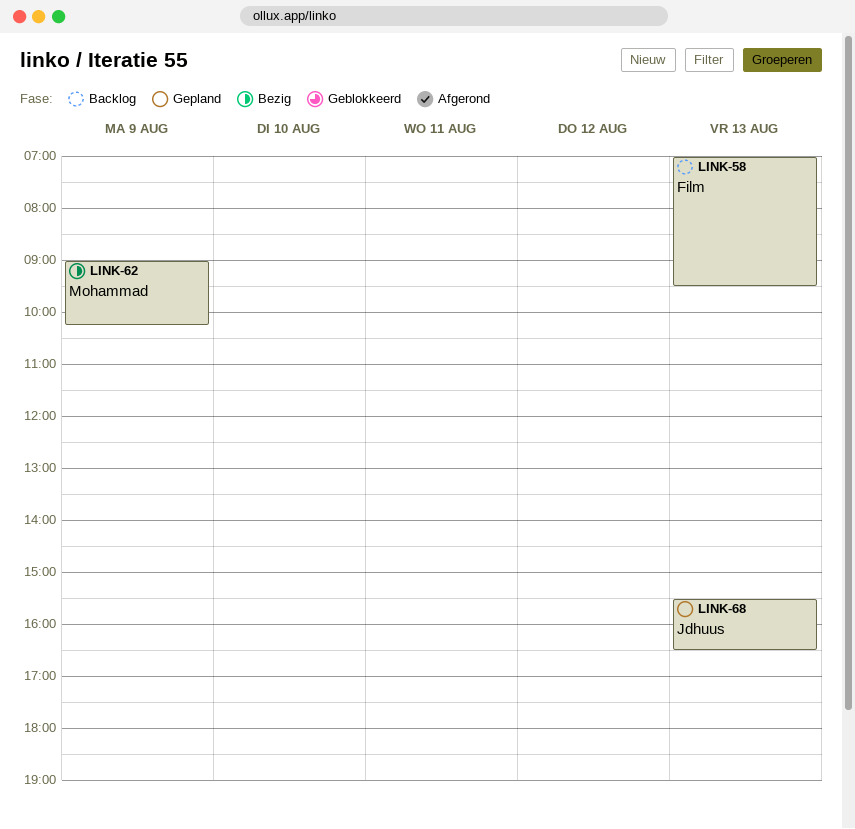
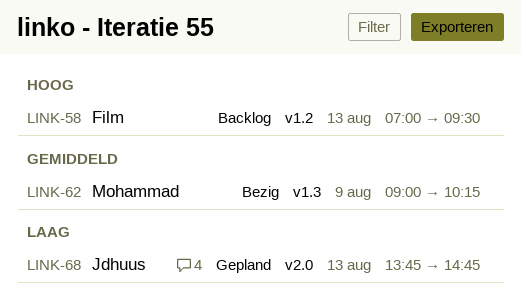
LINK-68, begins: 15:30 -> 13:45
LINK-68, ends: 16:30 -> 14:45

